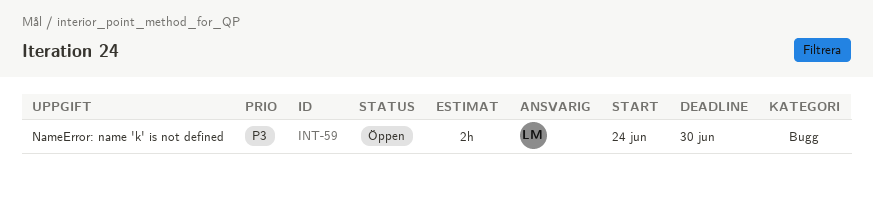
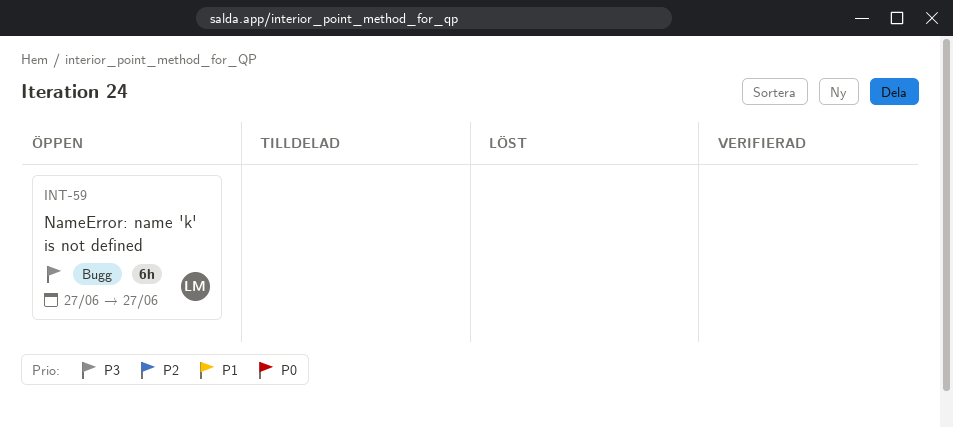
INT-59, estimate: 2h -> 6h
INT-59, start: Jun 24 -> Jun 27
INT-59, due: Jun 30 -> Jun 27

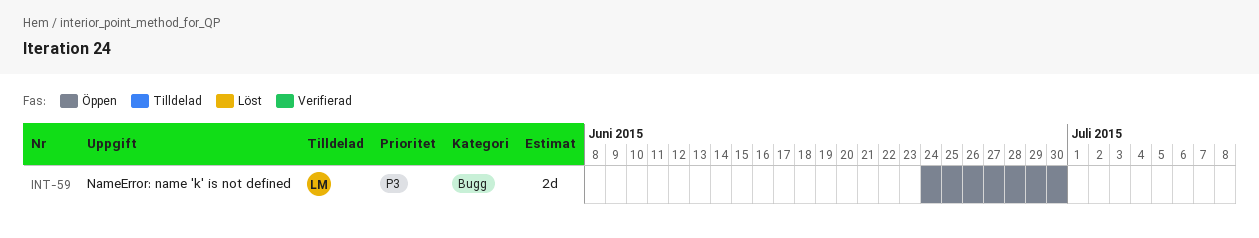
INT-59, estimate: 6h -> 2d
INT-59, start: Jun 27 -> Jun 24
INT-59, due: Jun 27 -> Jun 30

